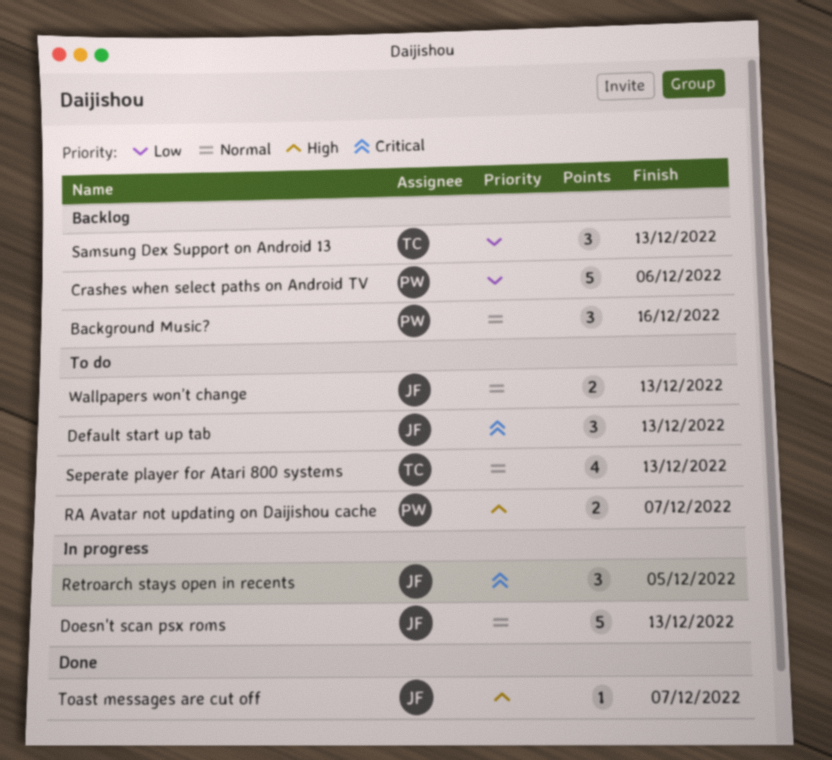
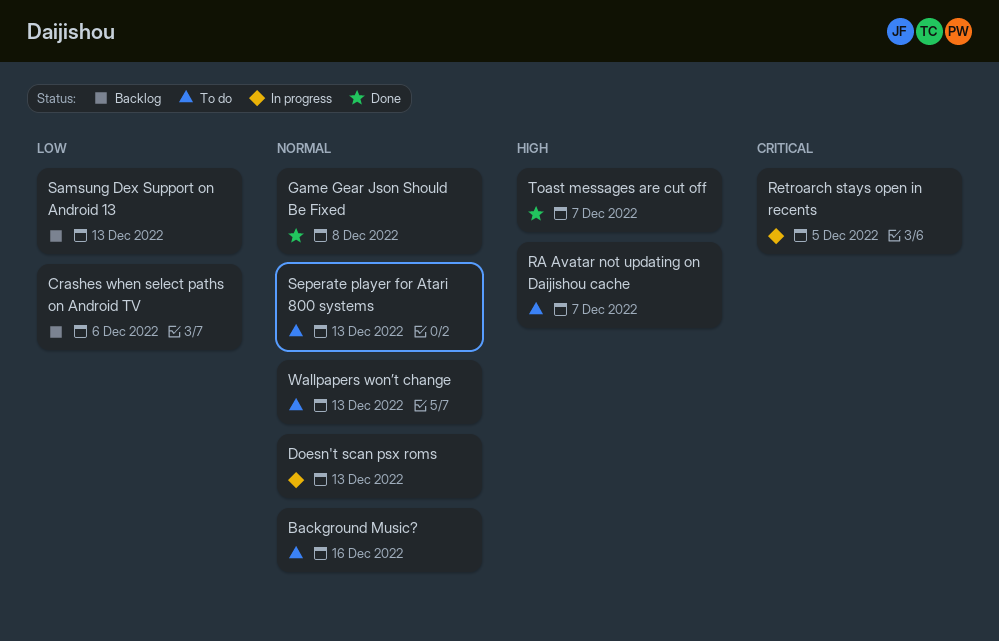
Background Music?, status: Backlog -> To do
Default start up tab: present -> none
Game Gear Json Should Be Fixed: none -> present

